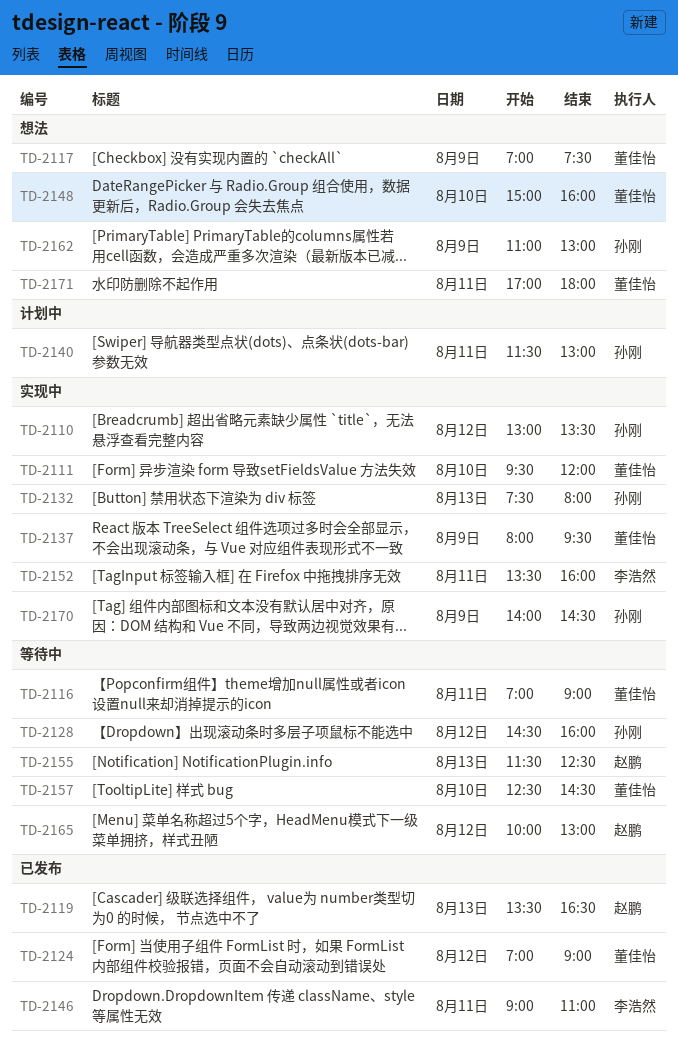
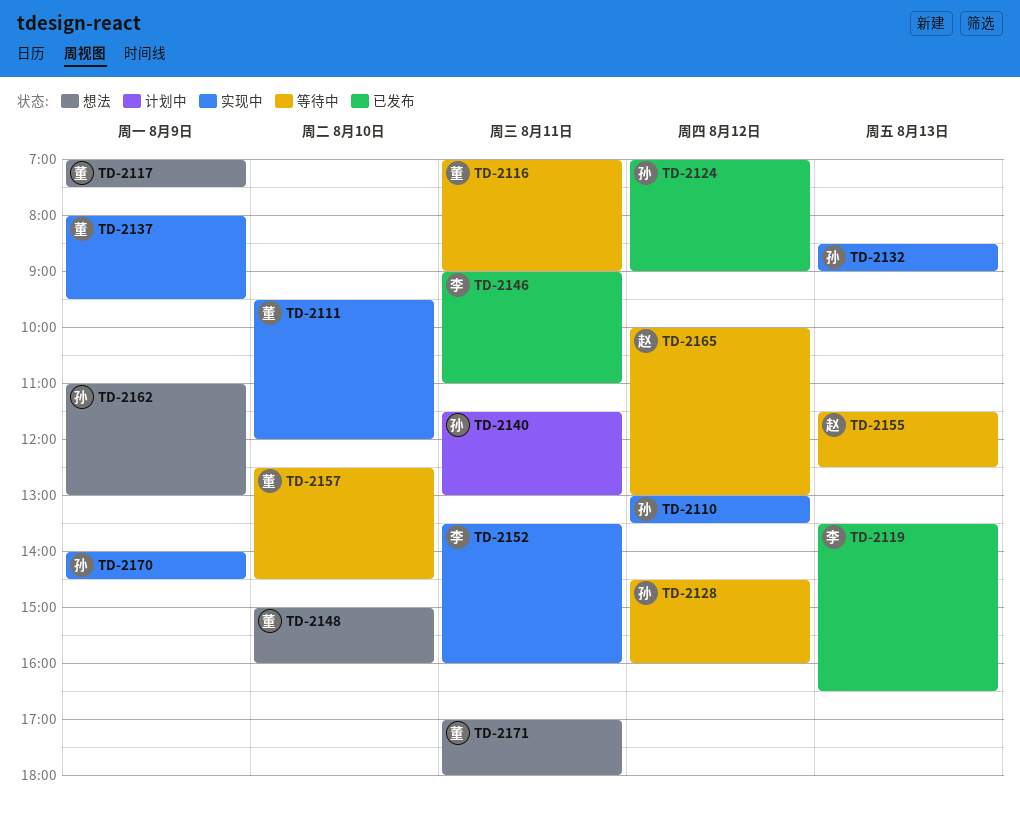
TD-2119, owner: 赵鹏 -> 李浩然
TD-2124, owner: 董佳怡 -> 孙刚
TD-2132, begins: 07:30 -> 08:30
TD-2132, ends: 08:00 -> 09:00

